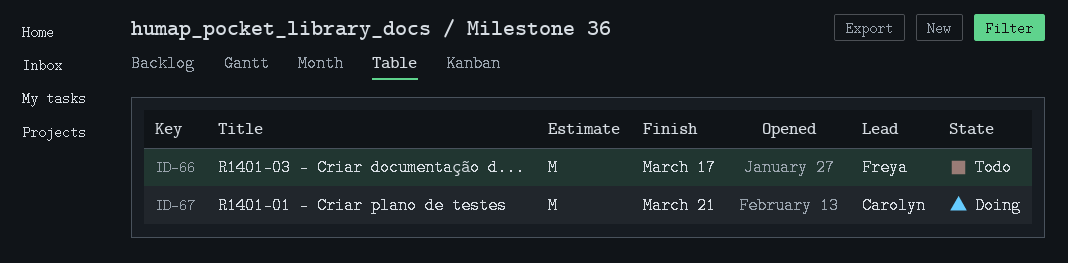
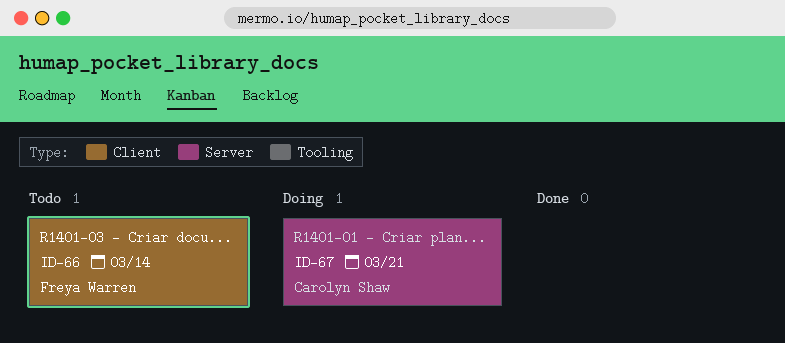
ID-66, due: Mar 17 -> Mar 14

